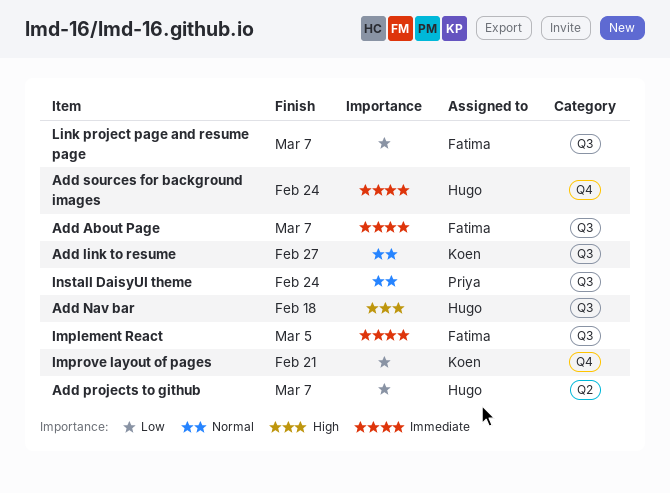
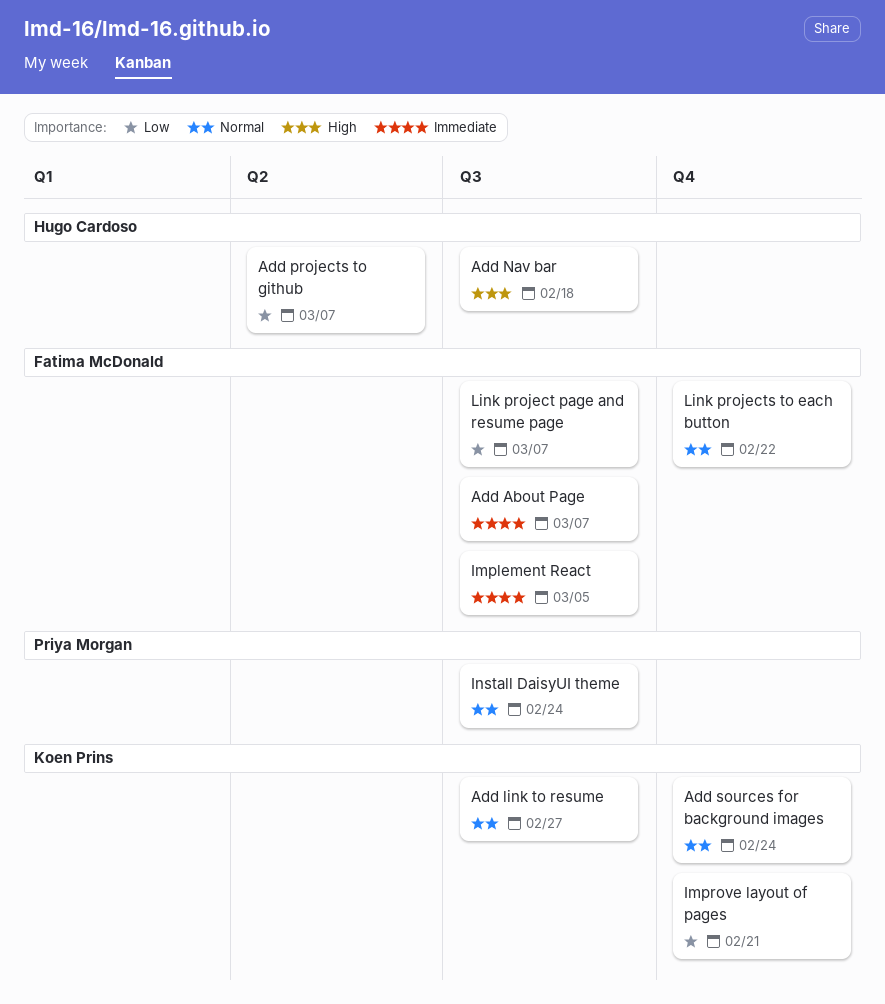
Add sources for background images, owner: Hugo Cardoso -> Koen Prins
Add sources for background images, priority: Immediate -> Normal
Link projects to each button: none -> present

